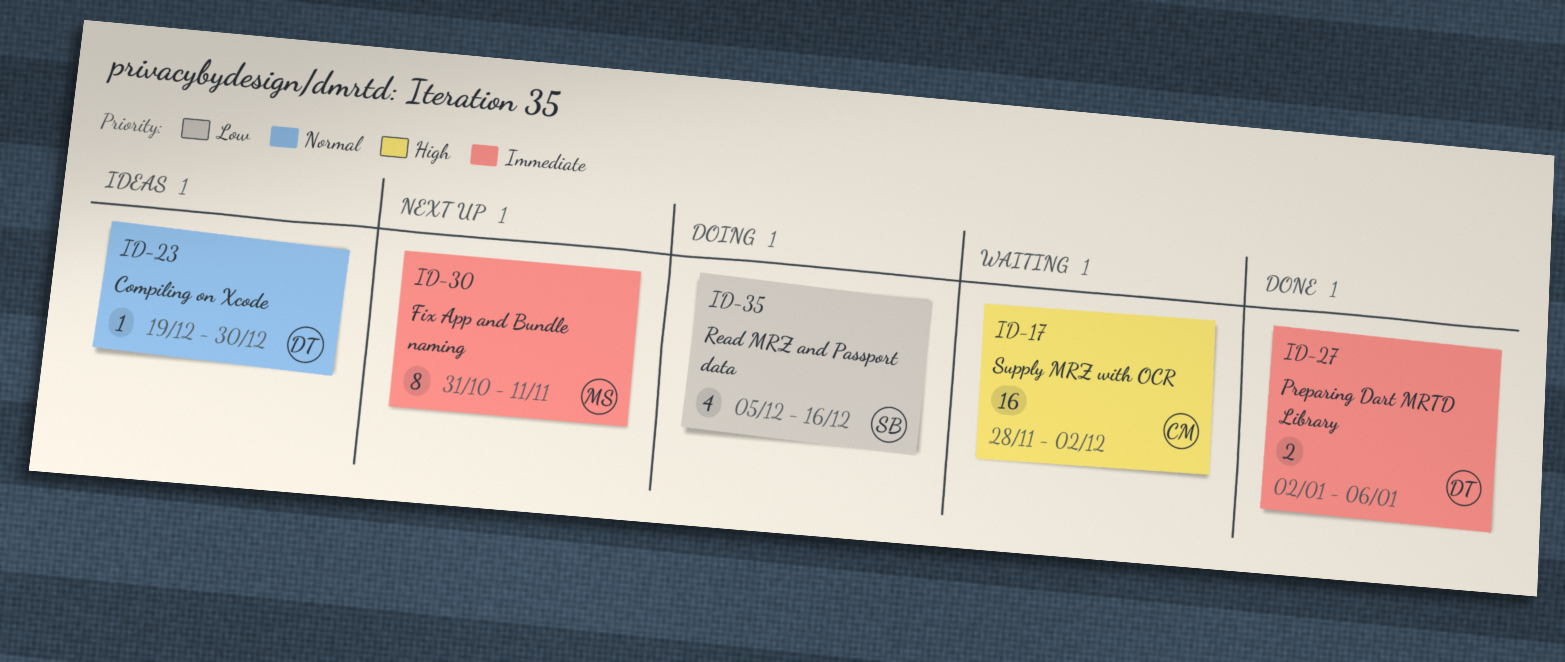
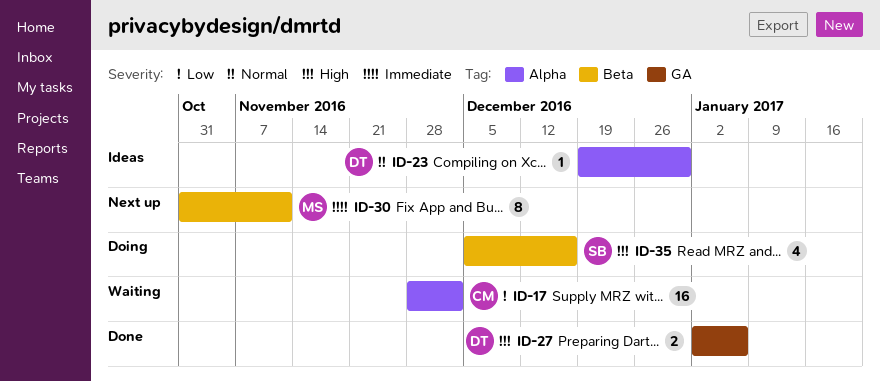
ID-17, priority: High -> Low
ID-27, priority: Immediate -> High
ID-35, priority: Low -> High

